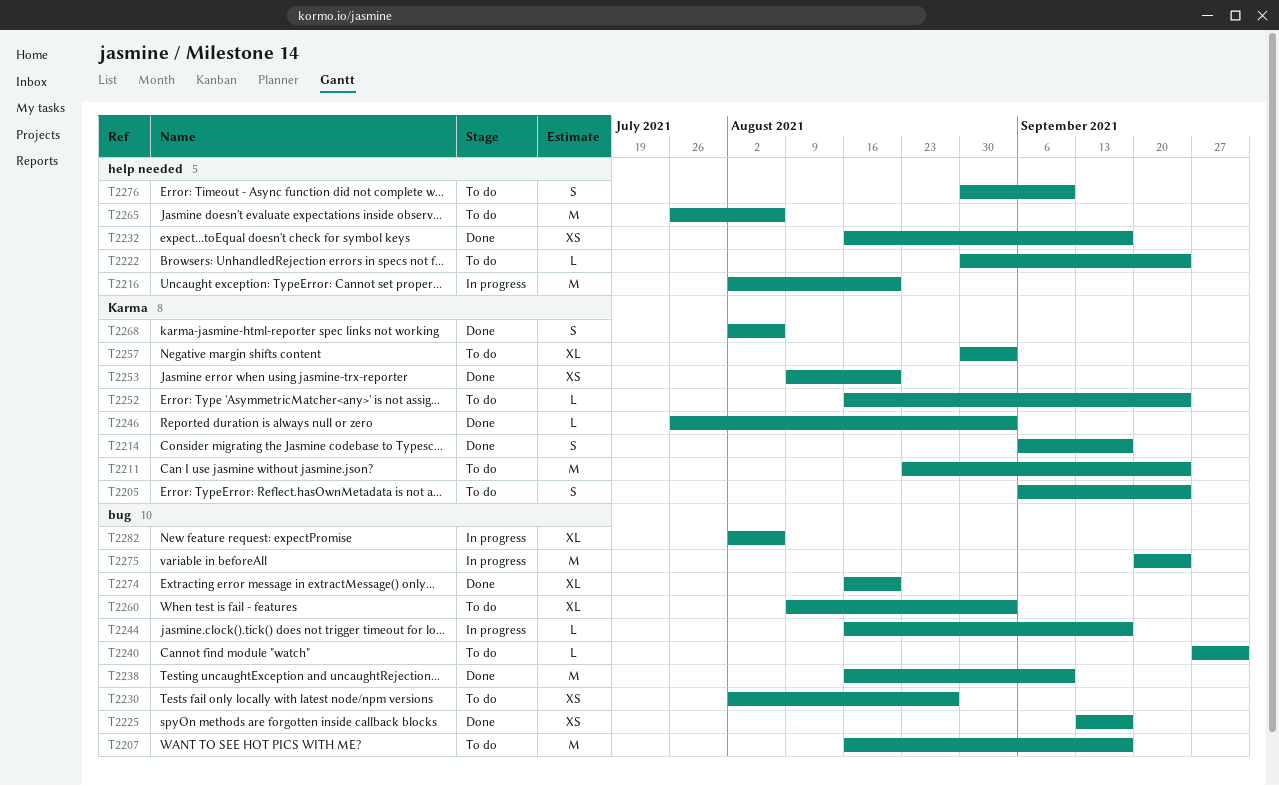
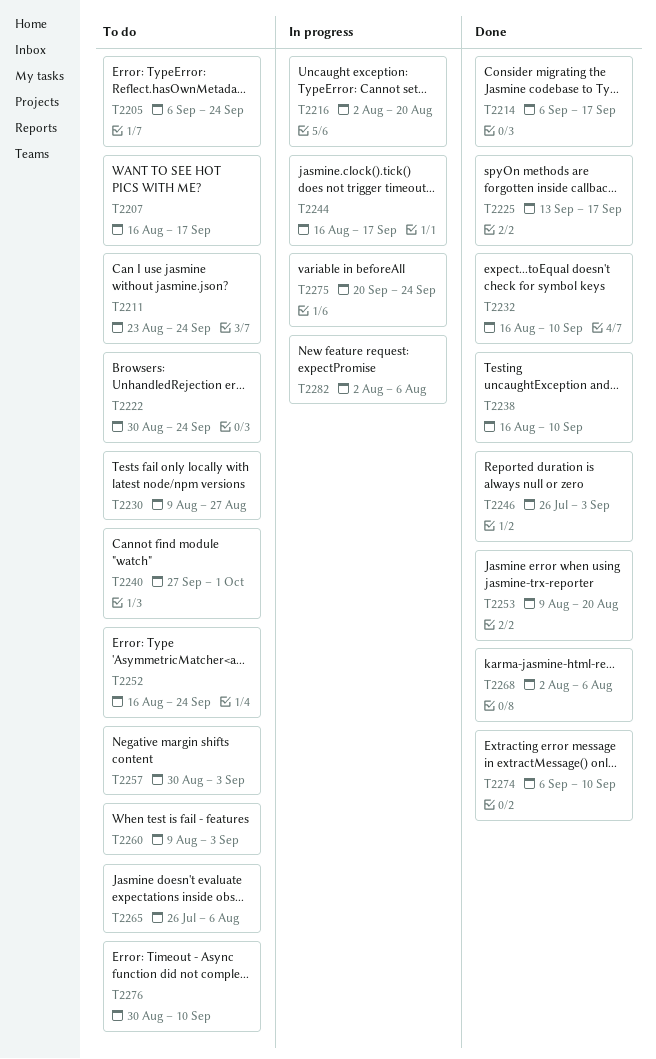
T2230, start: Aug 2 -> Aug 9
T2232, due: Sep 17 -> Sep 10
T2274, start: Aug 16 -> Sep 6
T2274, due: Aug 20 -> Sep 10

